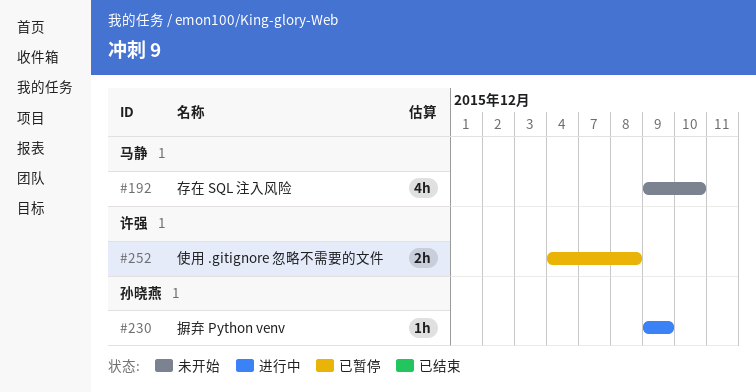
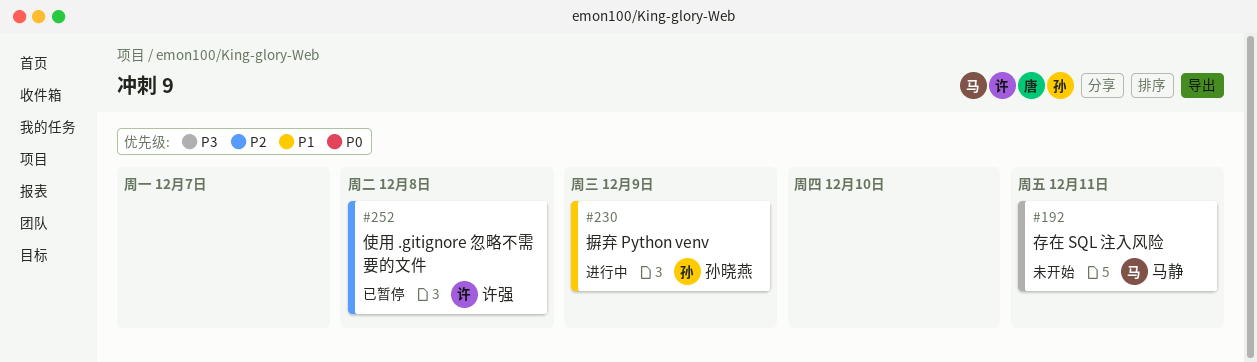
#192, due: Dec 10 -> Dec 11

